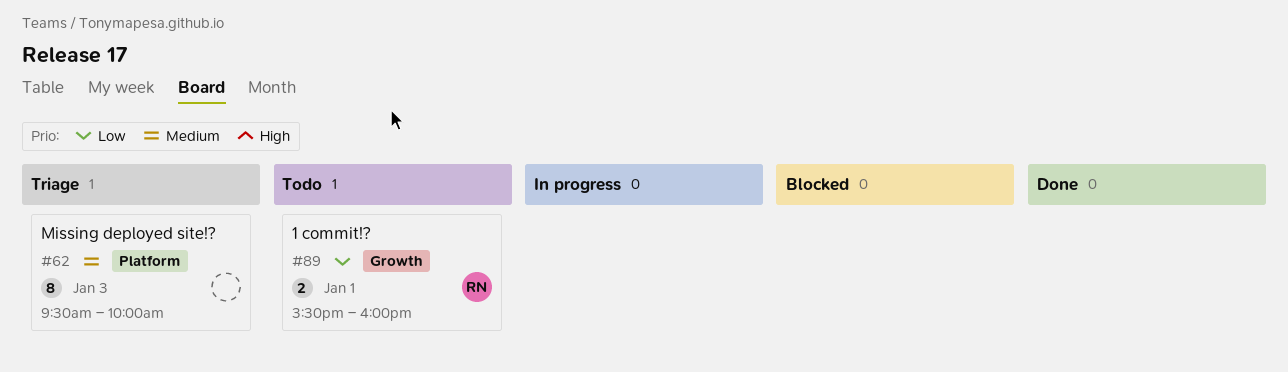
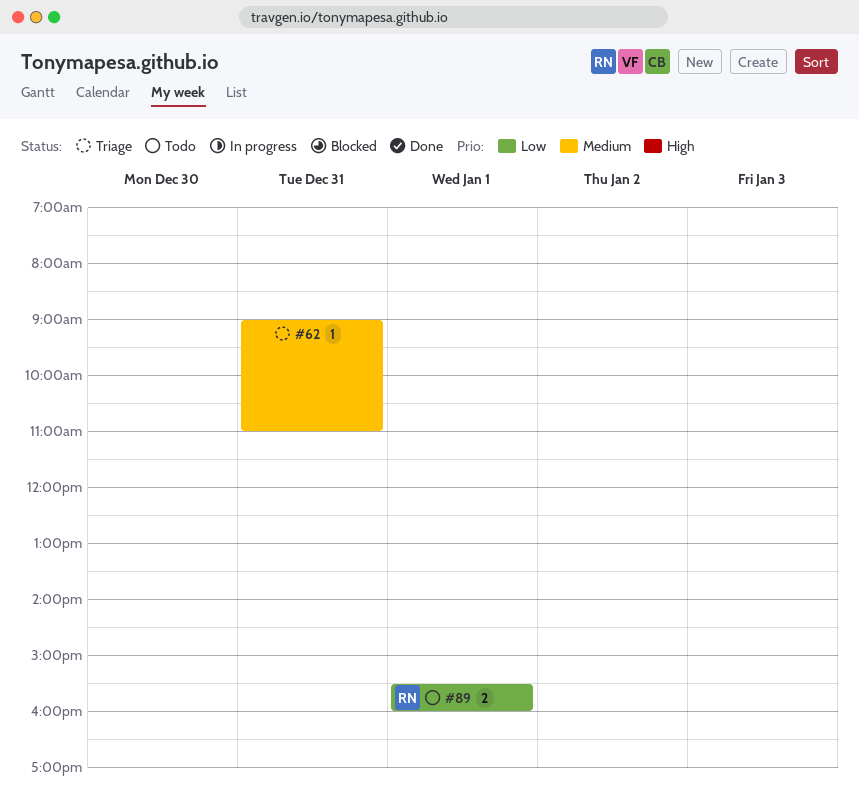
#62, estimate: 8 -> 1
#62, day: Jan 3 -> Dec 31
#62, begins: 09:30 -> 09:00
#62, ends: 10:00 -> 11:00

